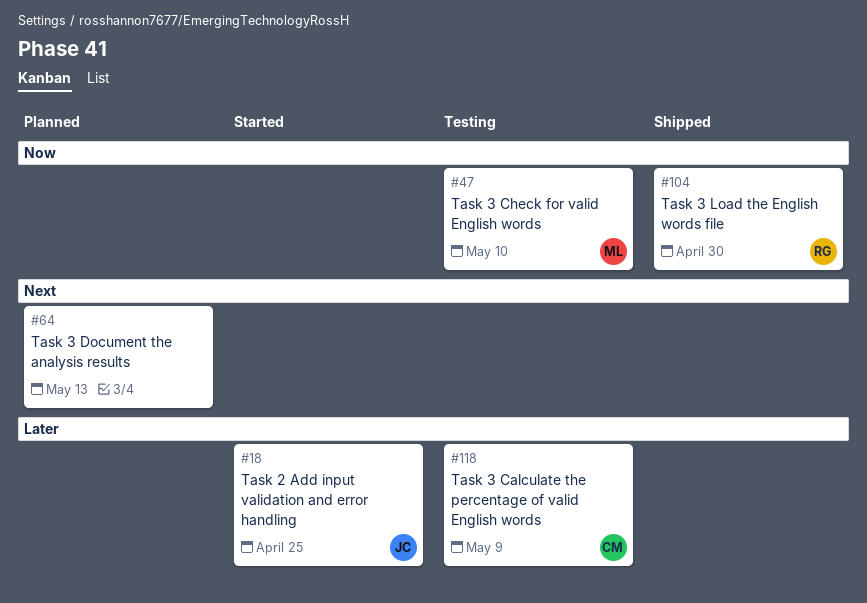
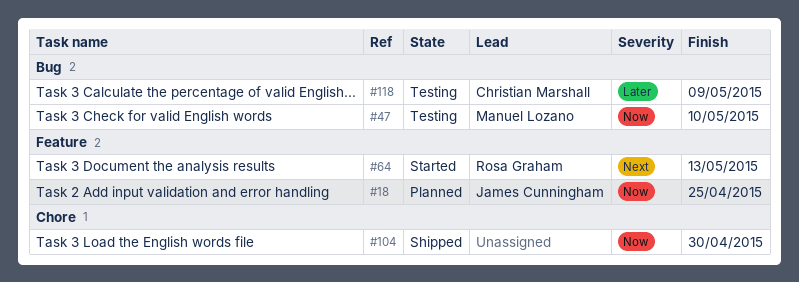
#18, status: Started -> Planned
#18, priority: Later -> Now
#64, status: Planned -> Started
#64, owner: none -> Rosa Graham
#104, owner: Rosa Graham -> none

